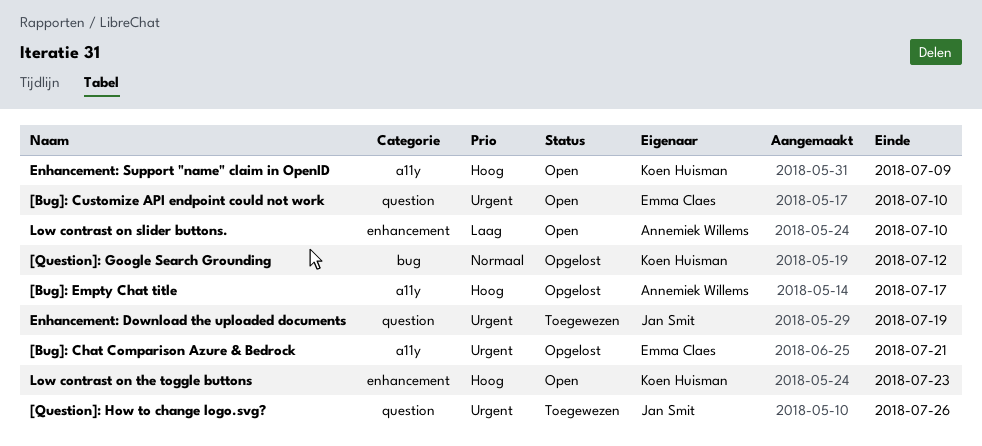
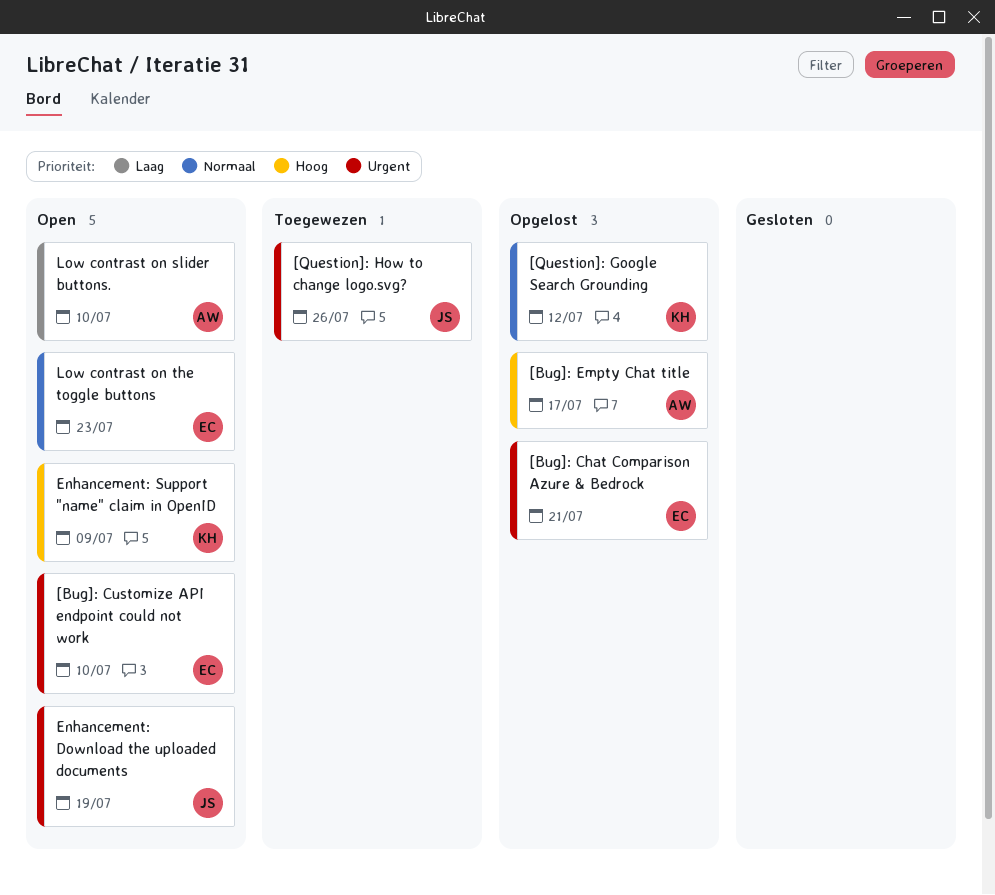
Enhancement: Download the uploaded documents, status: Toegewezen -> Open
Low contrast on the toggle buttons, owner: Koen Huisman -> Emma Claes
Low contrast on the toggle buttons, priority: Hoog -> Normaal

